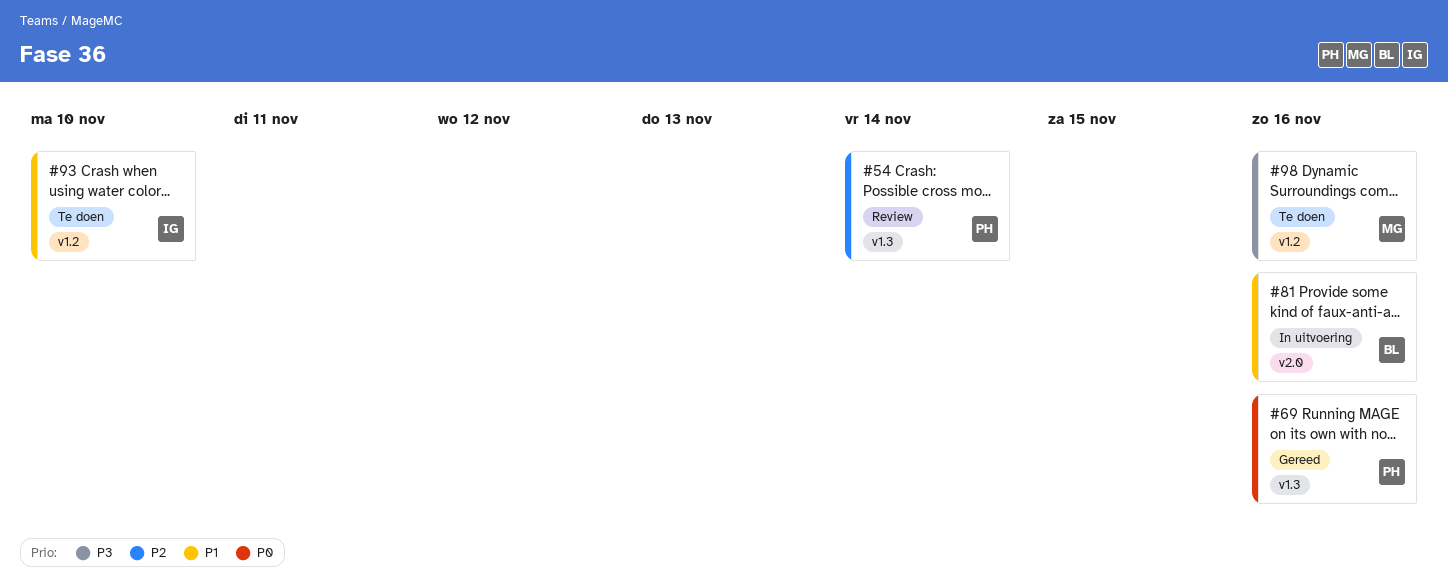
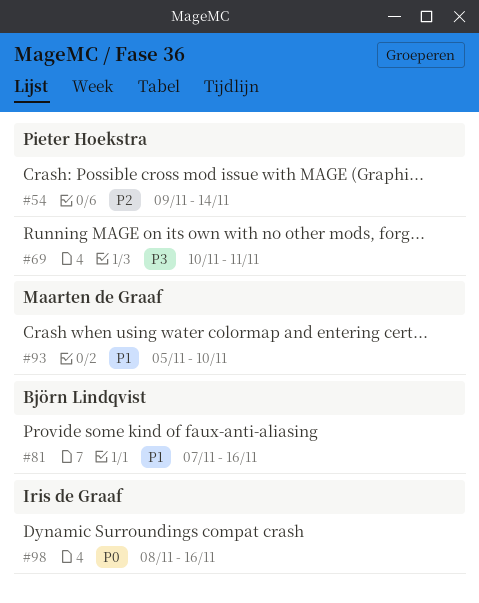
#69, priority: P0 -> P3
#69, due: Nov 16 -> Nov 11
#93, owner: Iris de Graaf -> Maarten de Graaf
#98, owner: Maarten de Graaf -> Iris de Graaf
#98, priority: P3 -> P0

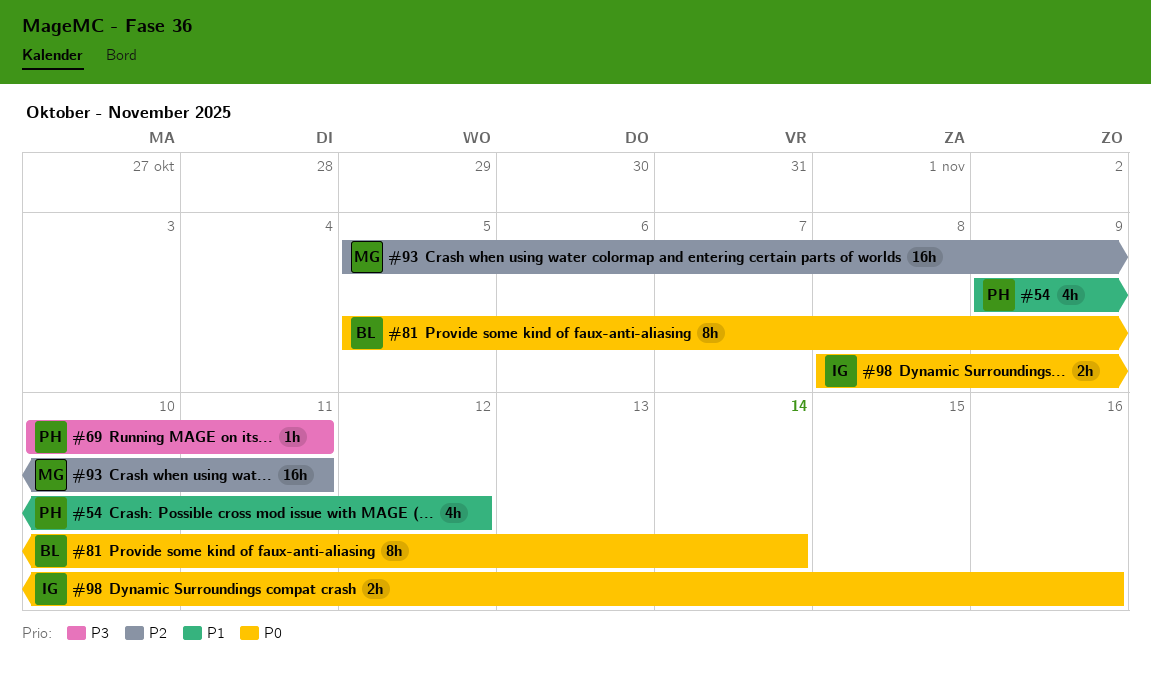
#54, priority: P2 -> P1
#54, due: Nov 14 -> Nov 12
#81, priority: P1 -> P0
#81, start: Nov 7 -> Nov 5
#81, due: Nov 16 -> Nov 14
#93, priority: P1 -> P2
#93, due: Nov 10 -> Nov 11

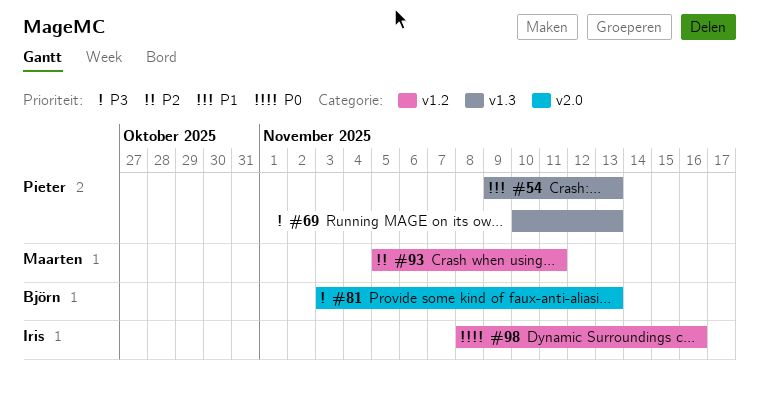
#54, due: Nov 12 -> Nov 13
#69, due: Nov 11 -> Nov 13
#81, priority: P0 -> P3
#81, start: Nov 5 -> Nov 3
#81, due: Nov 14 -> Nov 13

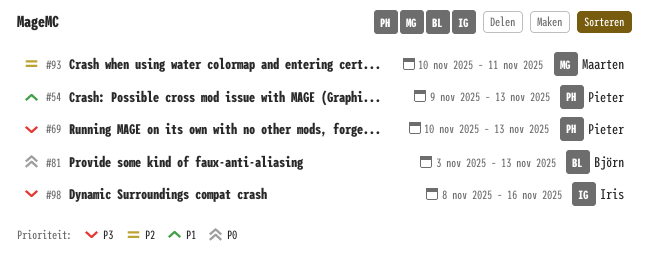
#81, priority: P3 -> P0
#93, start: Nov 5 -> Nov 10
#98, priority: P0 -> P3

